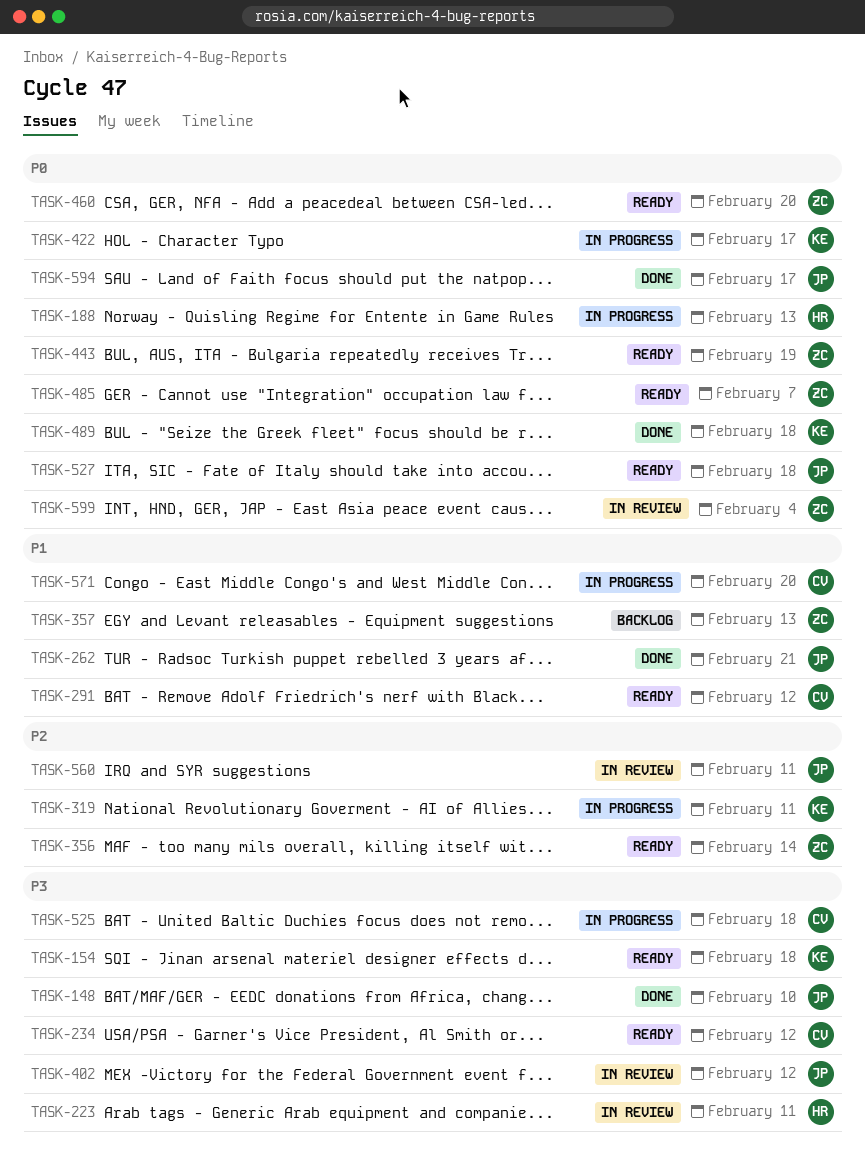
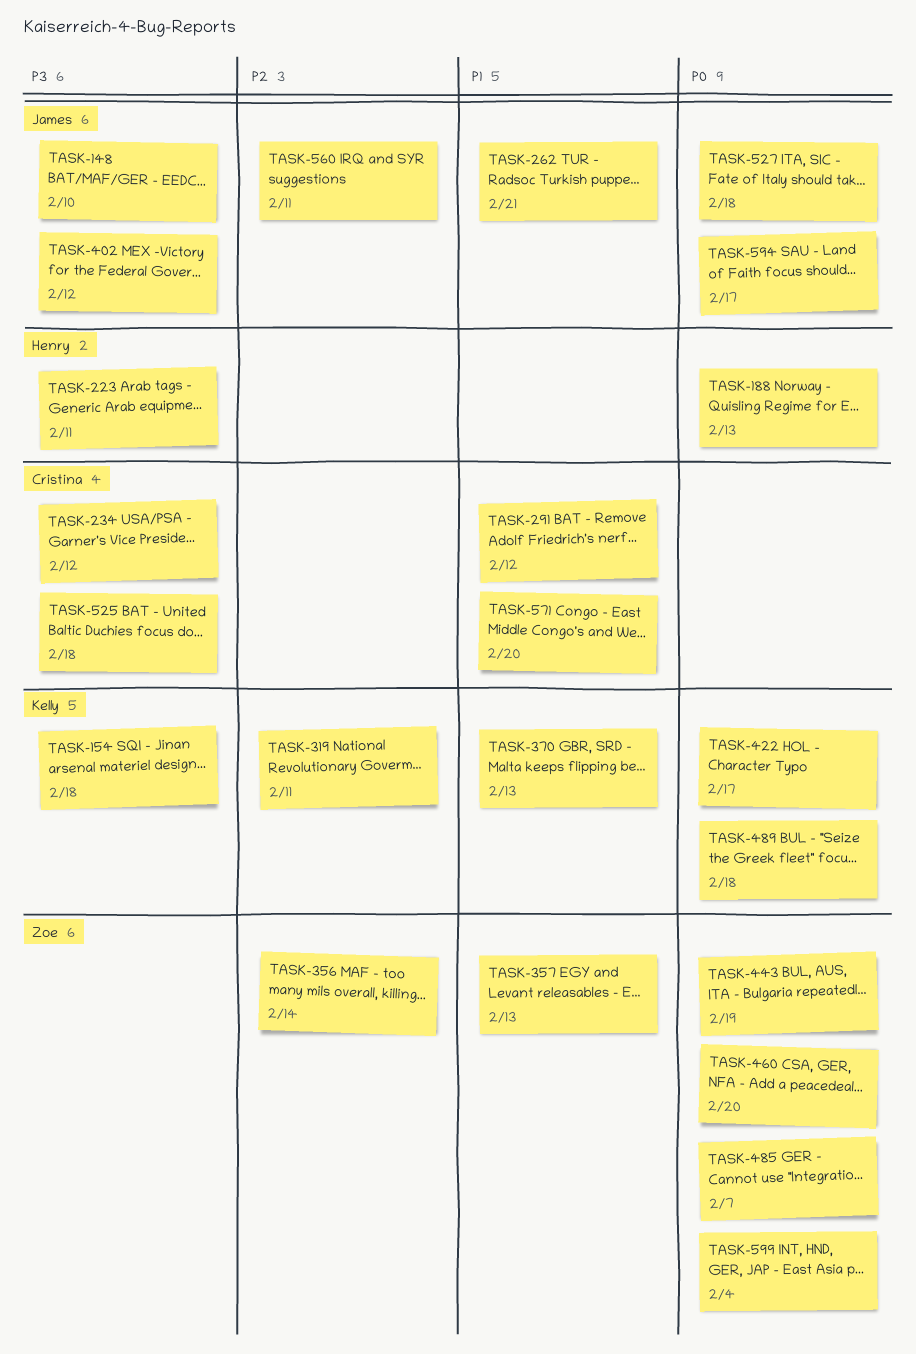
TASK-370: none -> present

